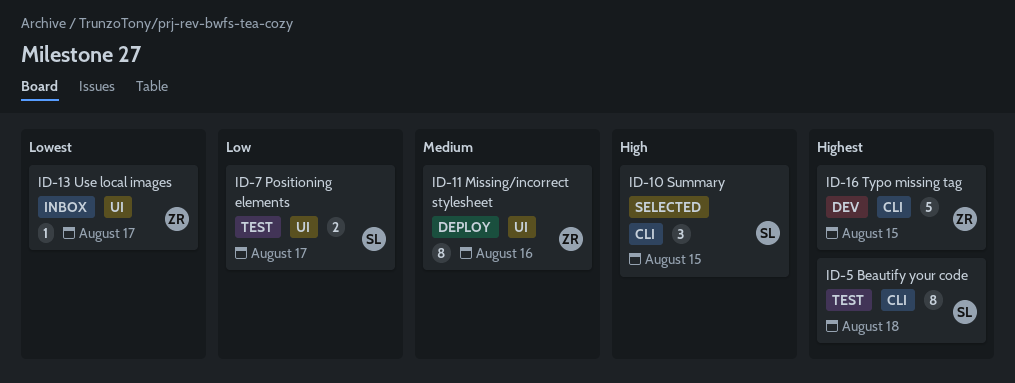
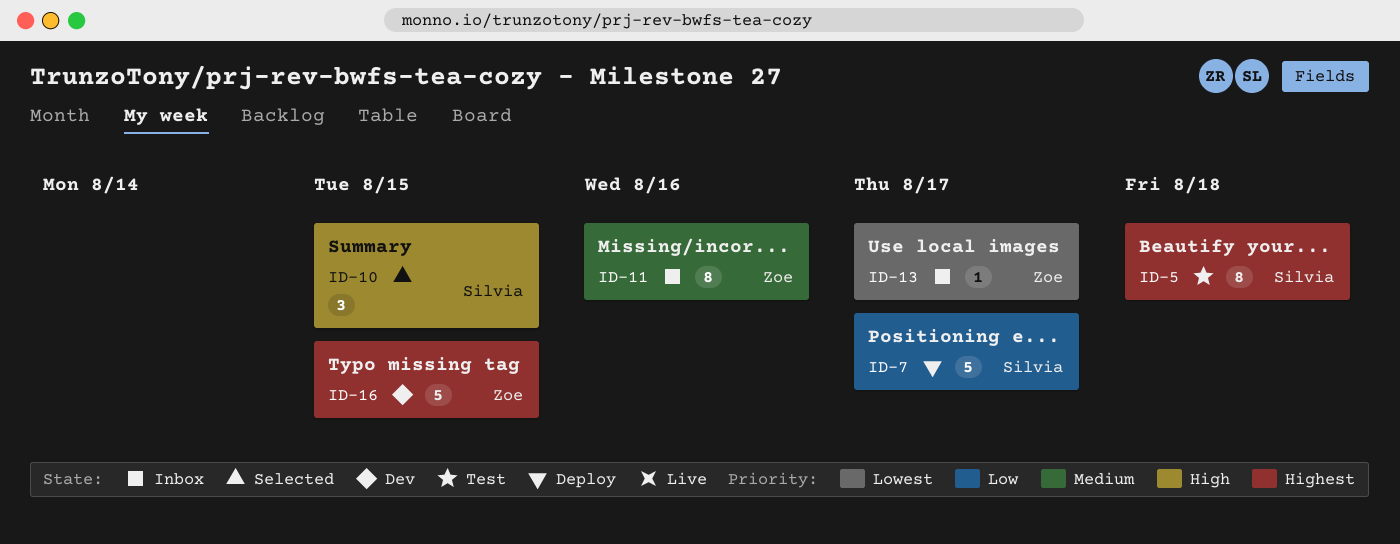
ID-7, status: Test -> Deploy
ID-7, estimate: 2 -> 5
ID-11, status: Deploy -> Inbox

